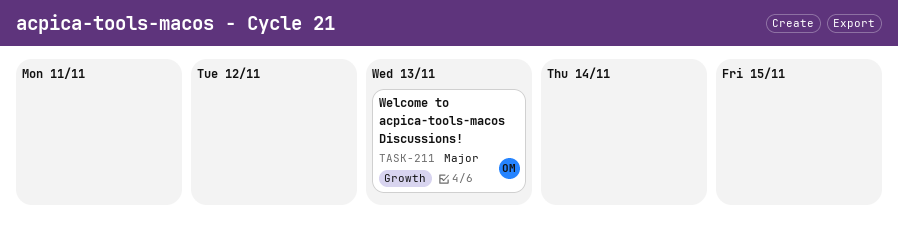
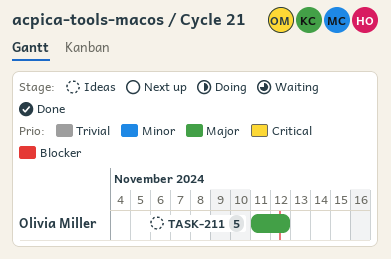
TASK-211, due: Nov 13 -> Nov 12

